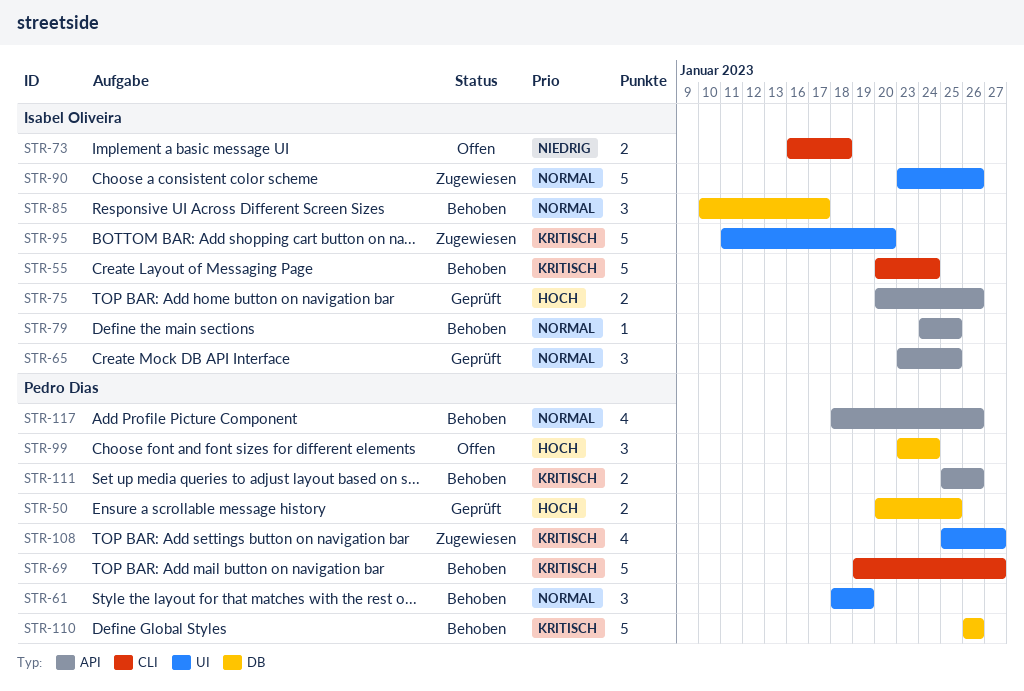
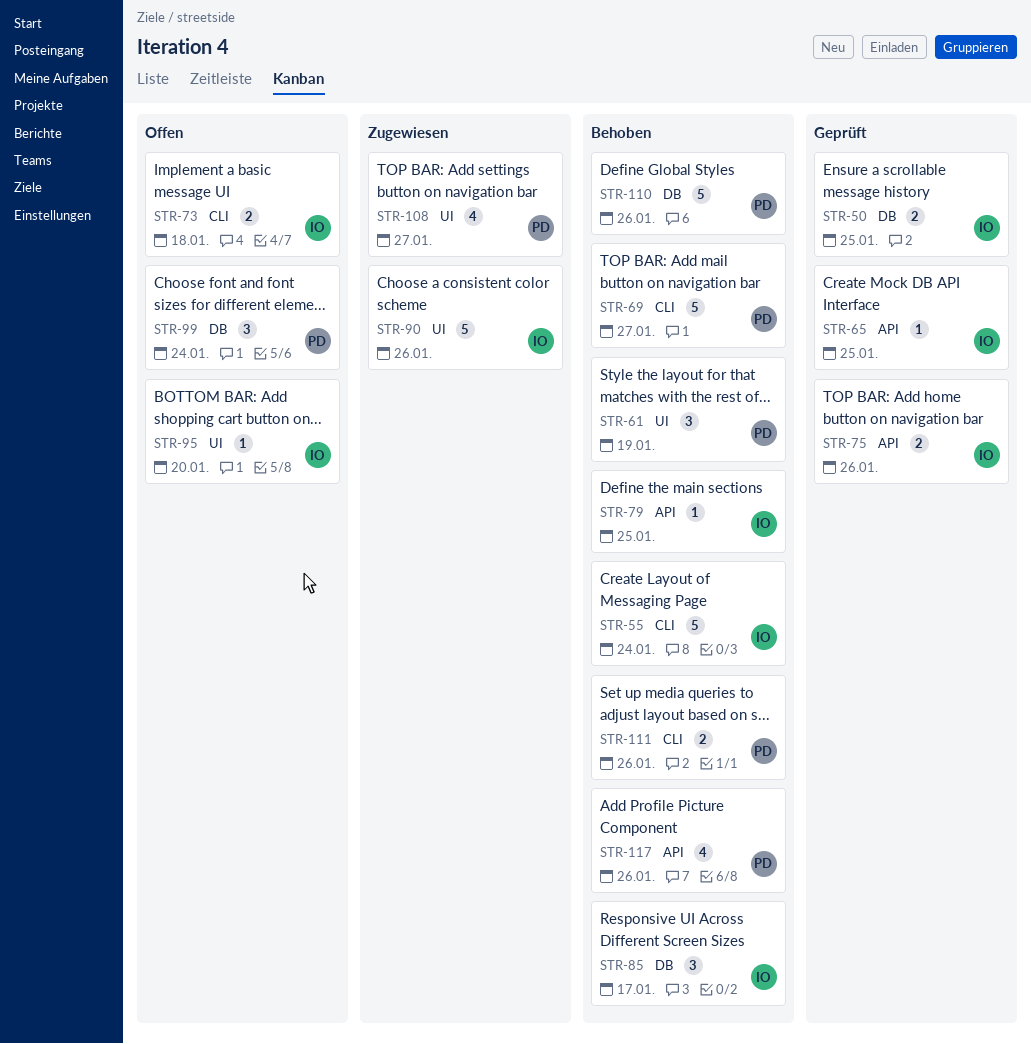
STR-50, owner: Pedro Dias -> Isabel Oliveira
STR-65, estimate: 3 -> 1
STR-95, status: Zugewiesen -> Offen
STR-95, estimate: 5 -> 1
STR-111, label: API -> CLI

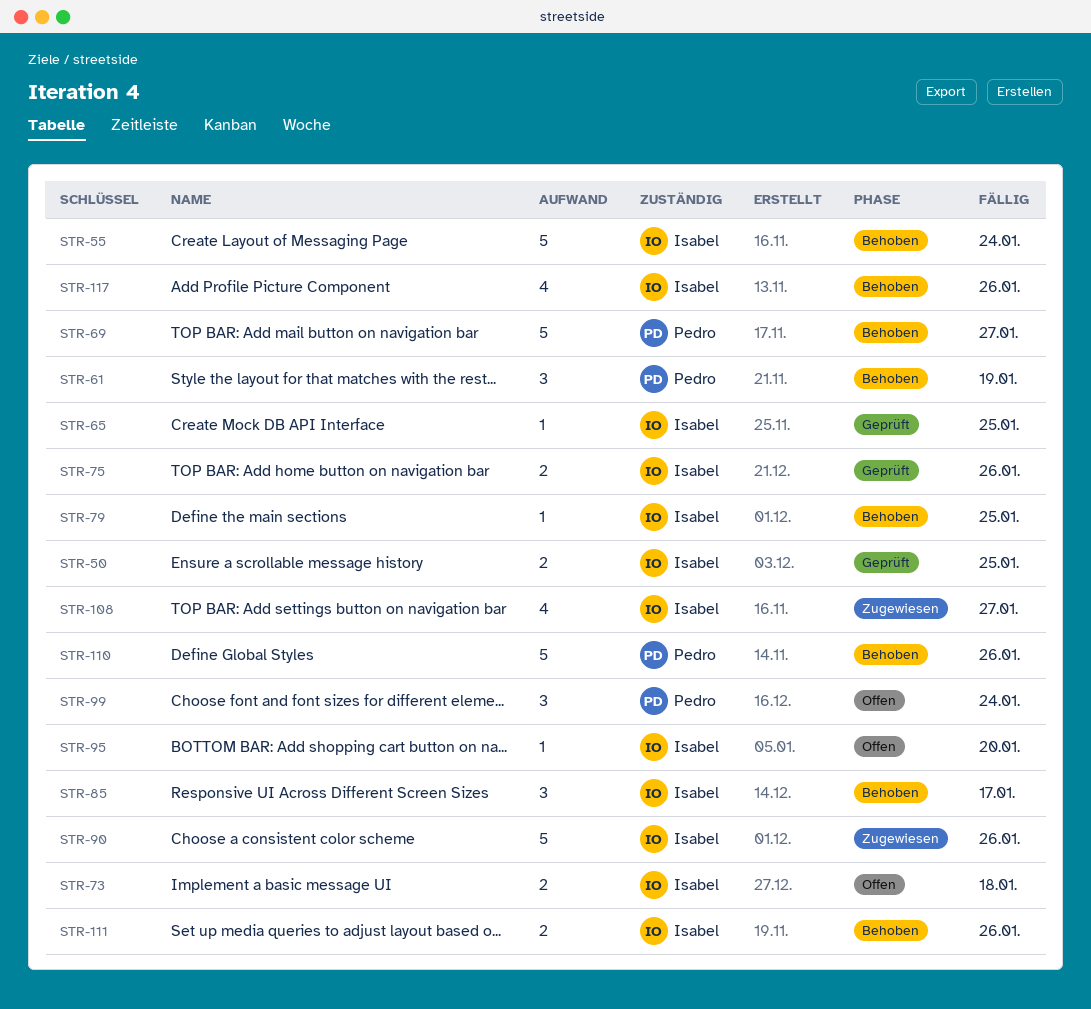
STR-108, owner: Pedro -> Isabel
STR-111, owner: Pedro -> Isabel
STR-117, owner: Pedro -> Isabel

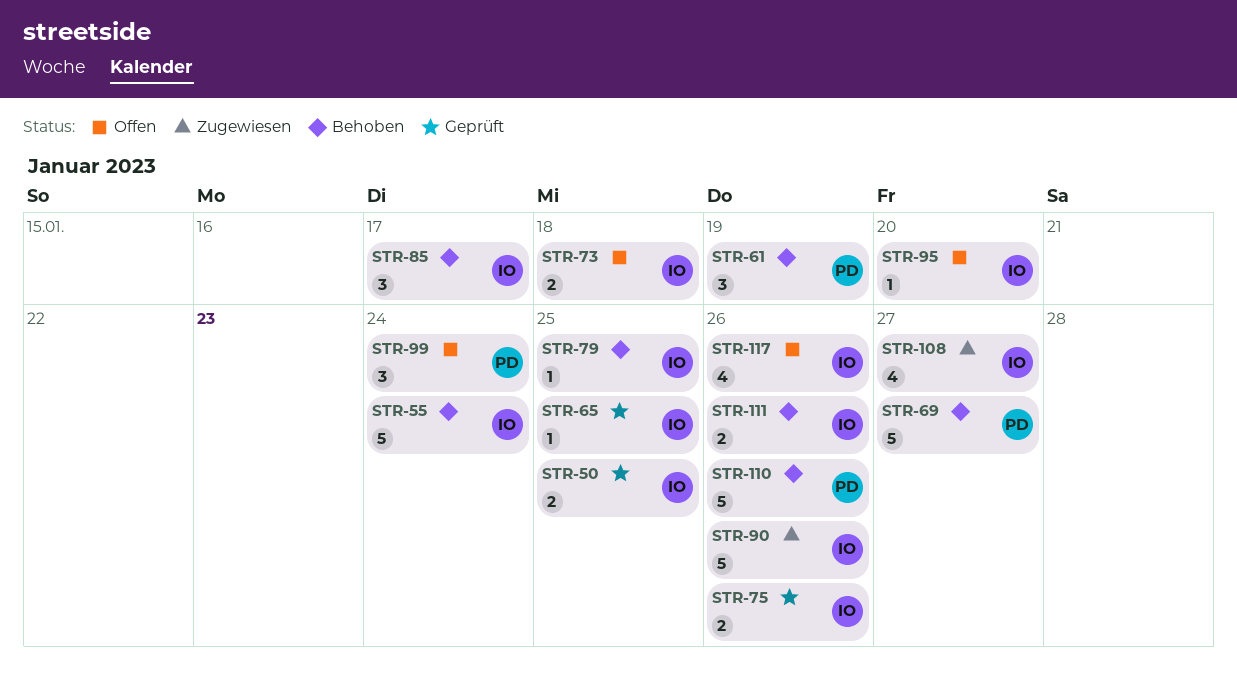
STR-117, status: Behoben -> Offen

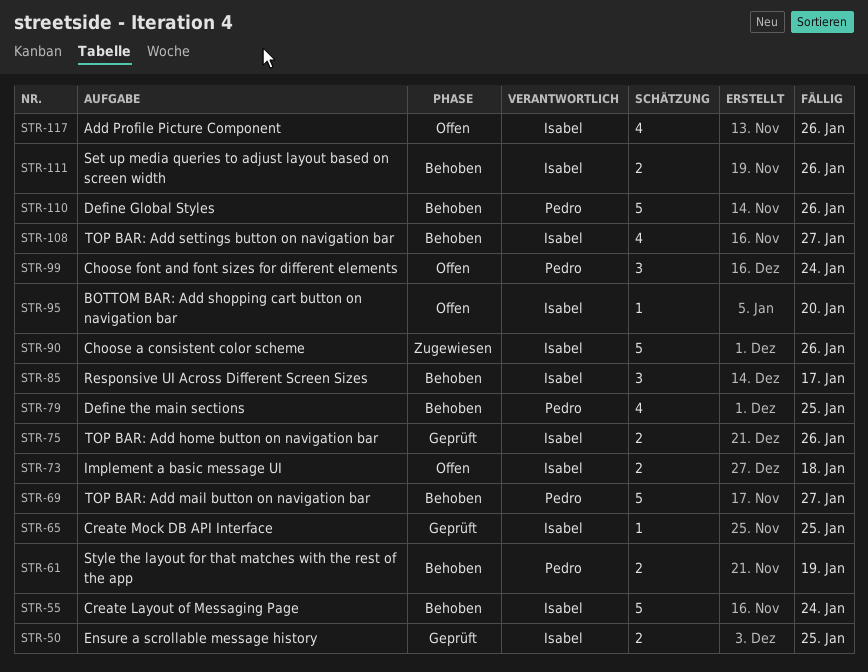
STR-61, estimate: 3 -> 2
STR-79, owner: Isabel -> Pedro
STR-79, estimate: 1 -> 4
STR-108, status: Zugewiesen -> Behoben

